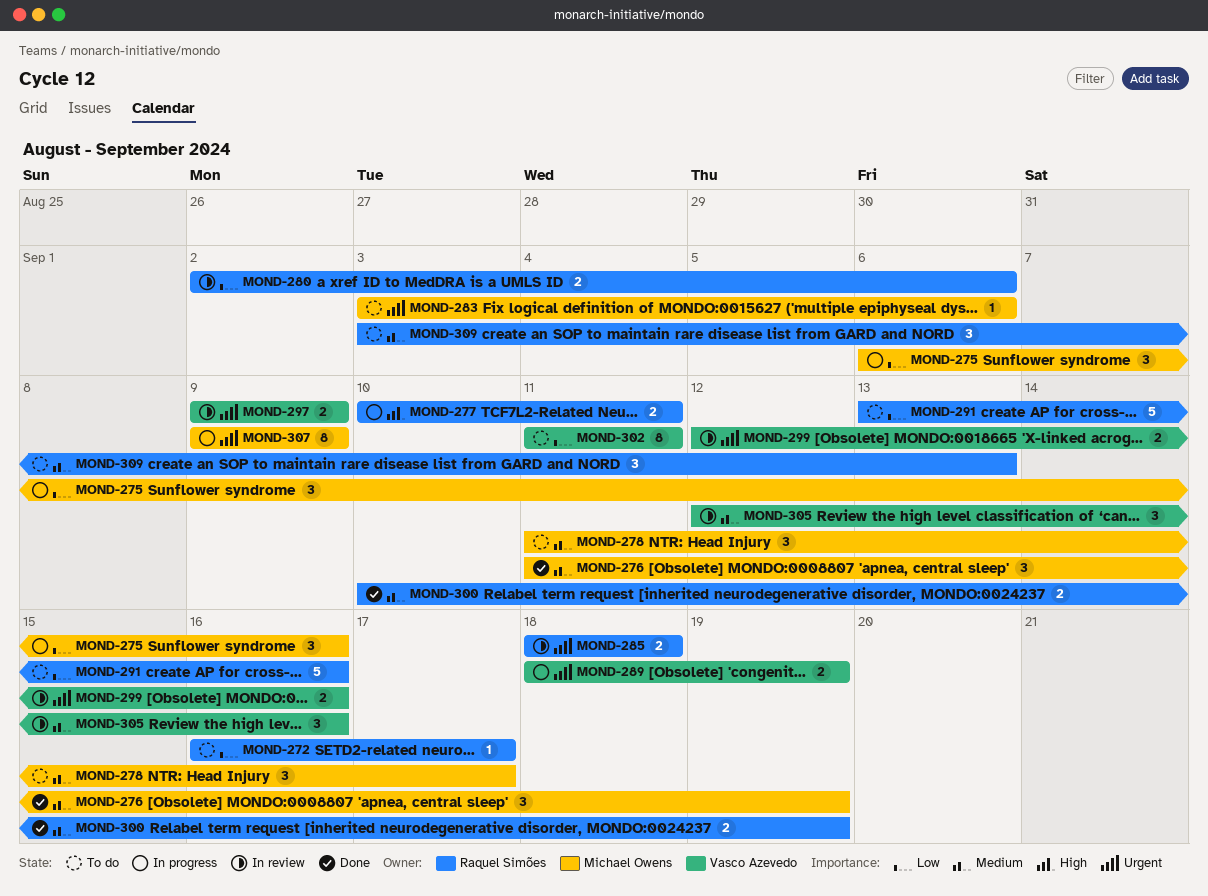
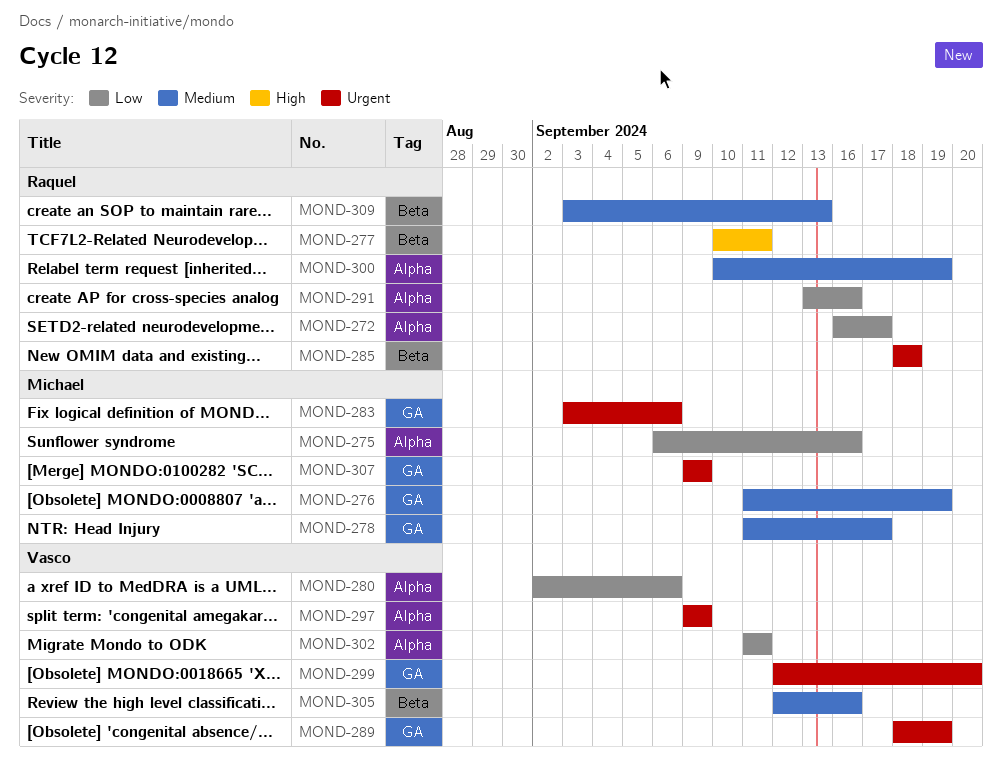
MOND-280, owner: Raquel Simões -> Vasco Azevedo
MOND-299, due: Sep 16 -> Sep 20

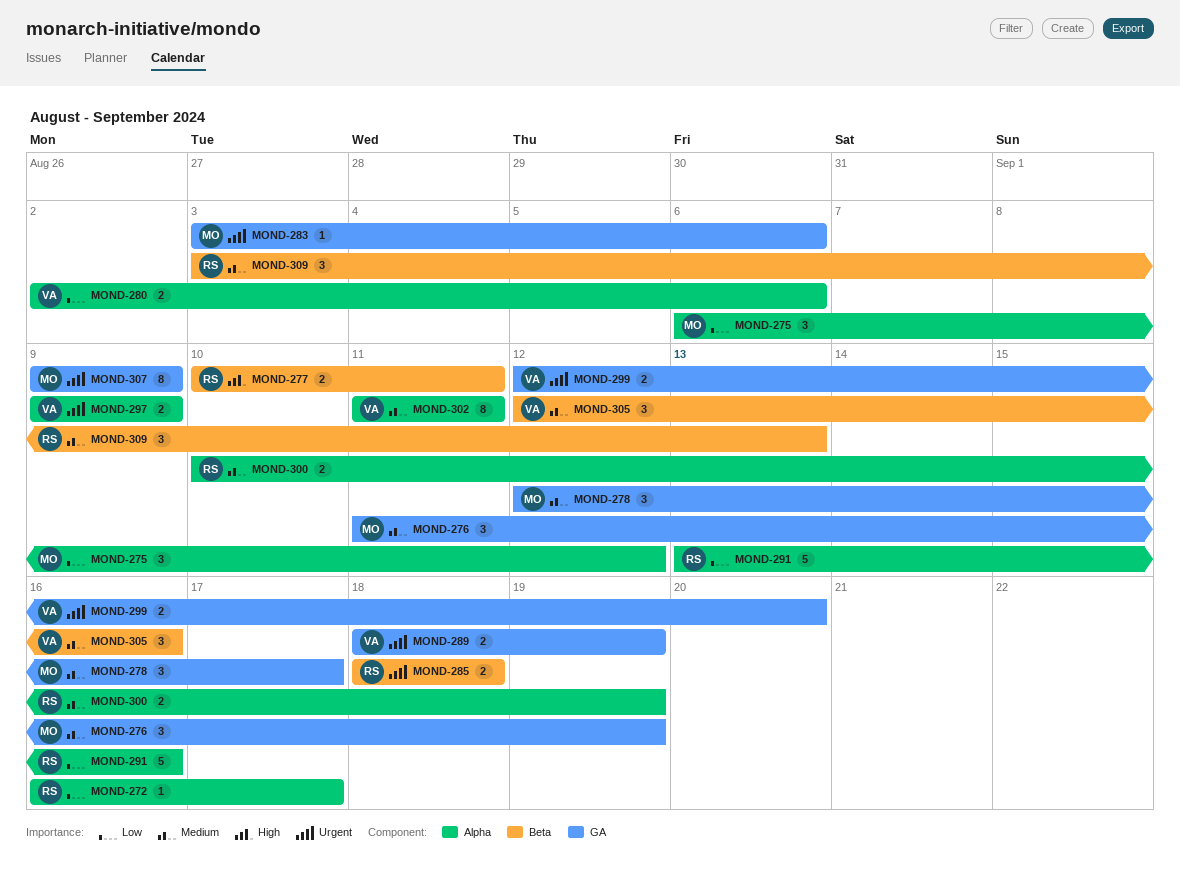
MOND-275, due: Sep 16 -> Sep 12
MOND-278, start: Sep 11 -> Sep 12
MOND-302, priority: Low -> Medium

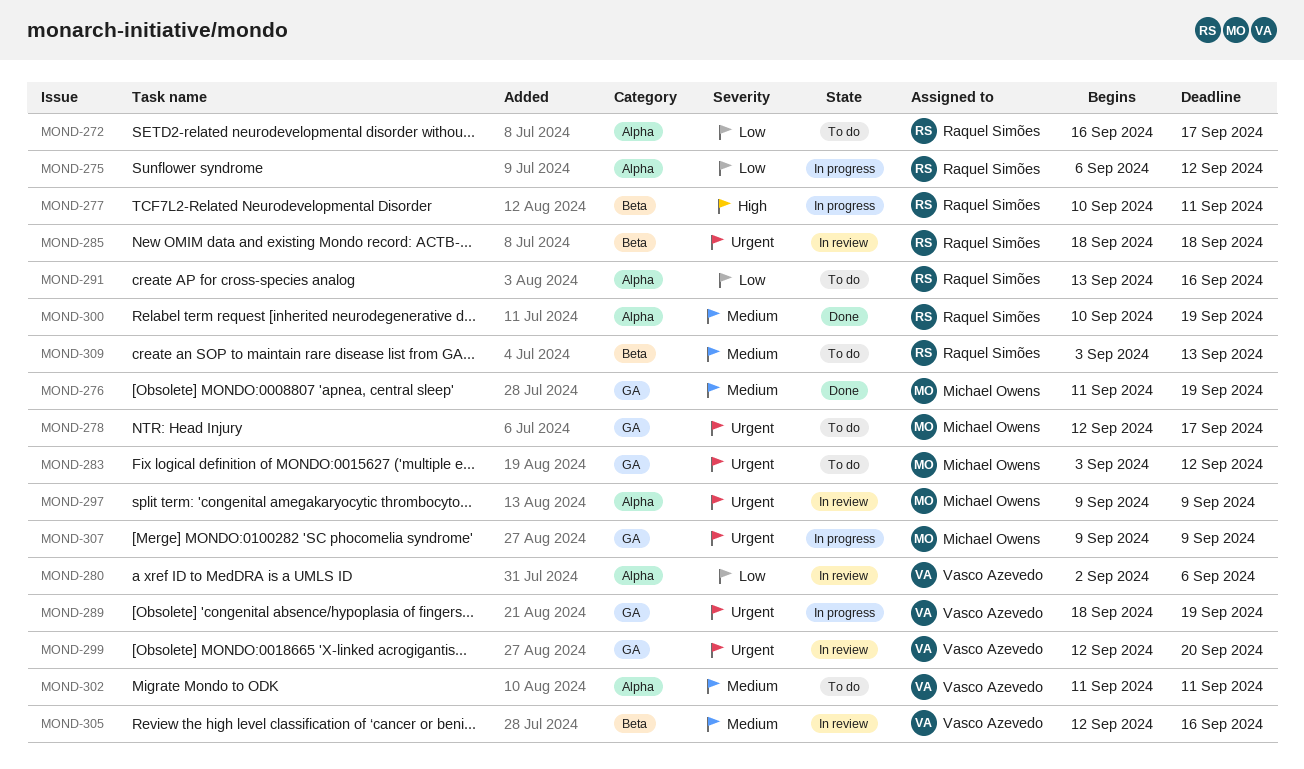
MOND-275, owner: Michael Owens -> Raquel Simões
MOND-278, priority: Medium -> Urgent
MOND-283, due: Sep 6 -> Sep 12
MOND-297, owner: Vasco Azevedo -> Michael Owens

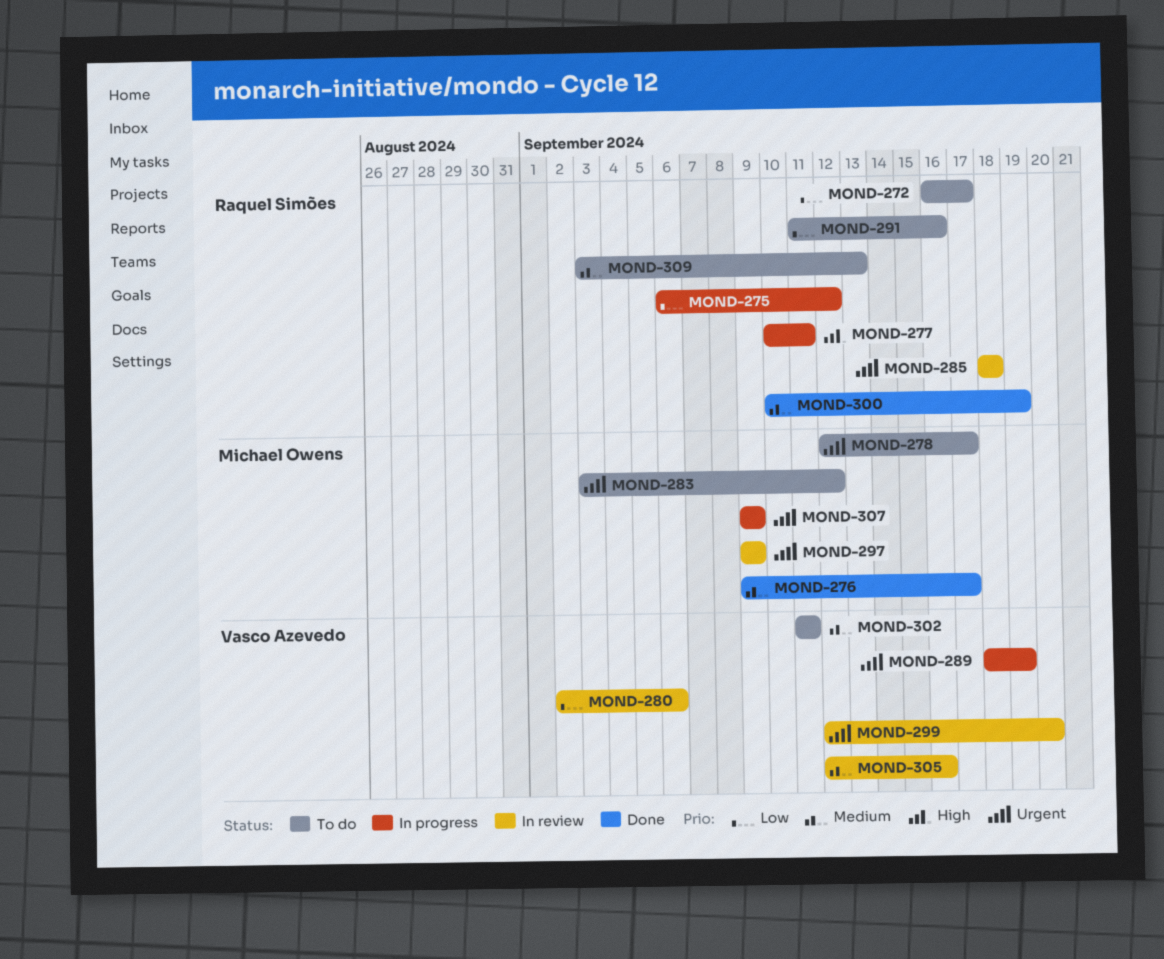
MOND-276, start: Sep 11 -> Sep 9
MOND-276, due: Sep 19 -> Sep 17
MOND-291, start: Sep 13 -> Sep 11

